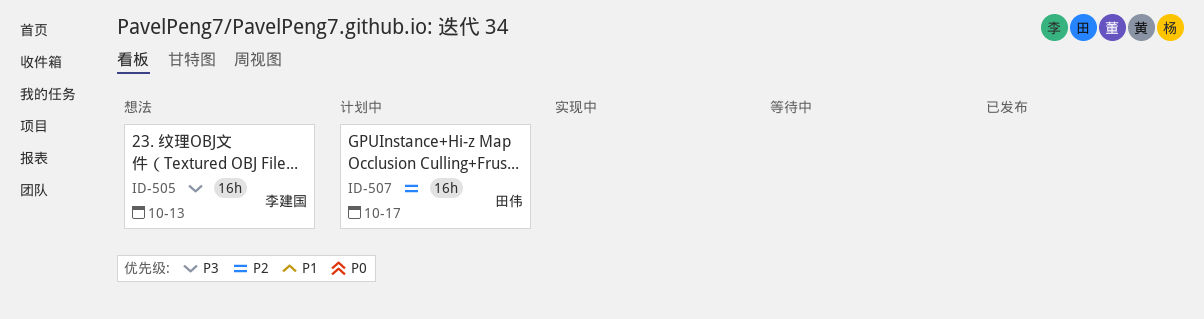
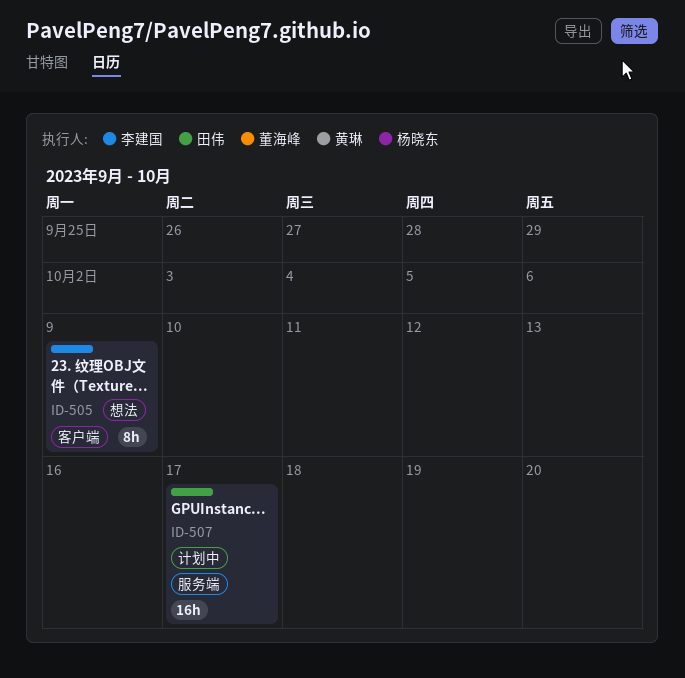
ID-505, estimate: 16h -> 8h
ID-505, due: Oct 13 -> Oct 9

